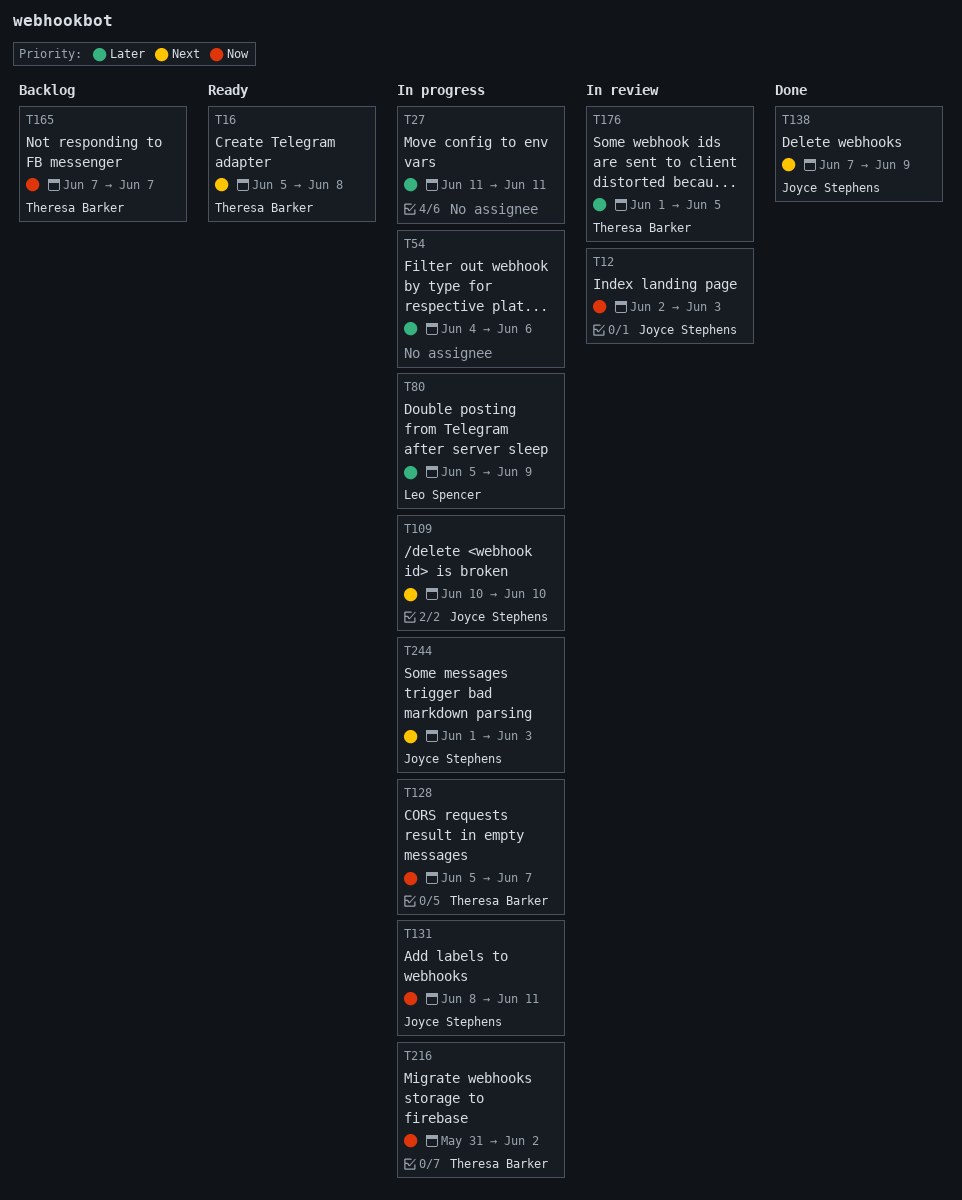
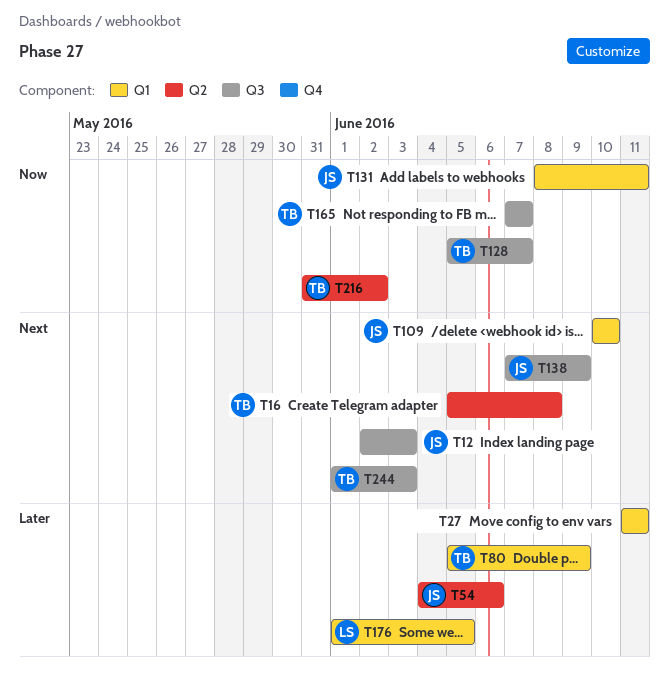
T12, priority: Now -> Next
T54, owner: none -> Joyce Stephens
T80, owner: Leo Spencer -> Theresa Barker
T176, owner: Theresa Barker -> Leo Spencer
T244, owner: Joyce Stephens -> Theresa Barker

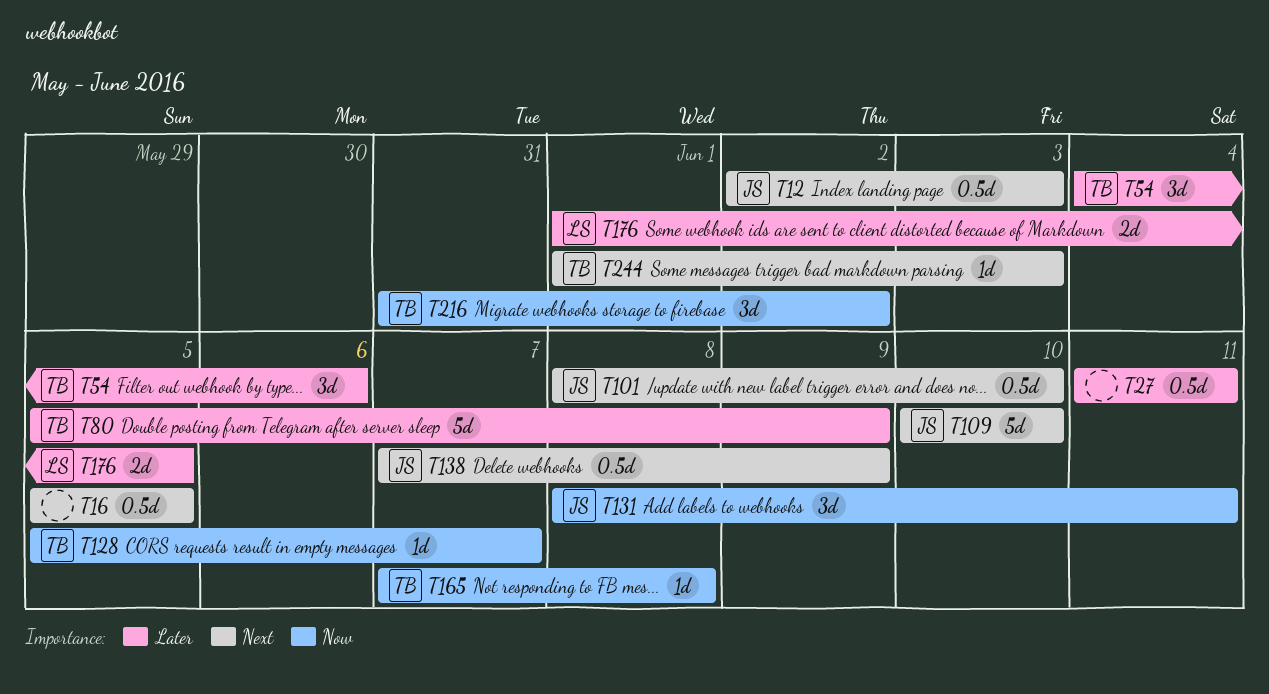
T16, owner: TB -> none
T16, due: Jun 8 -> Jun 5
T54, owner: JS -> TB
T101: none -> present
T165, due: Jun 7 -> Jun 8

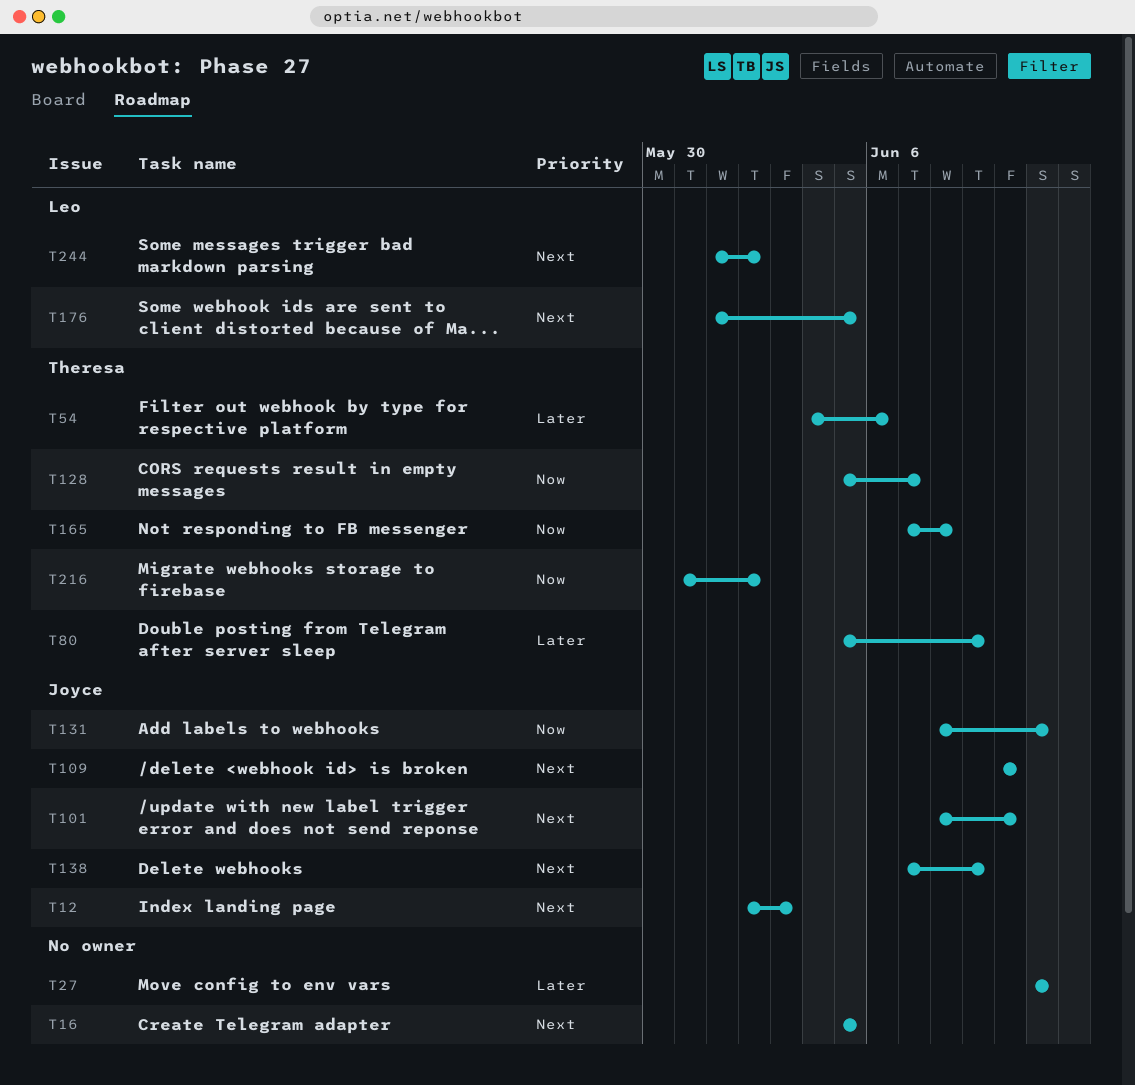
T176, priority: Later -> Next
T244, owner: Theresa -> Leo
T244, due: Jun 3 -> Jun 2

